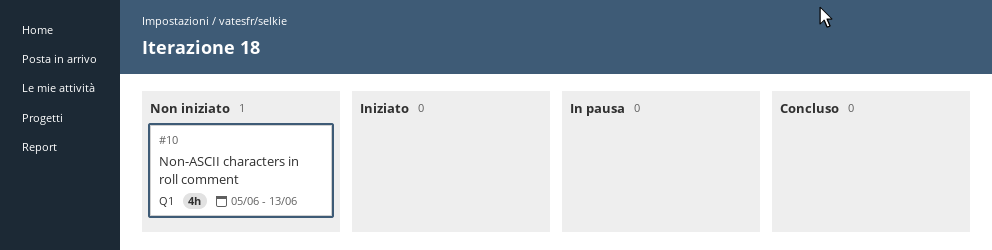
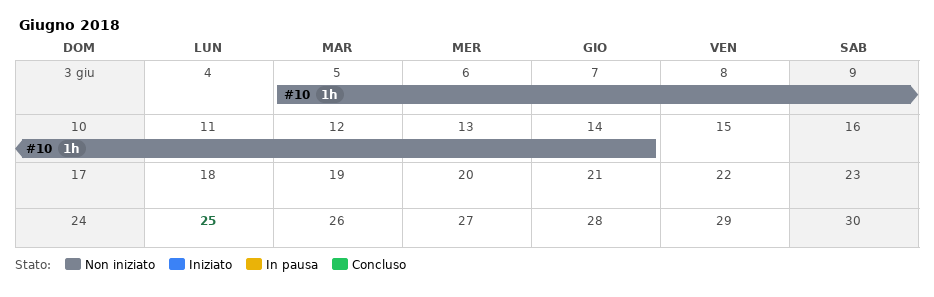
#10, estimate: 4h -> 1h
#10, due: Jun 13 -> Jun 14

